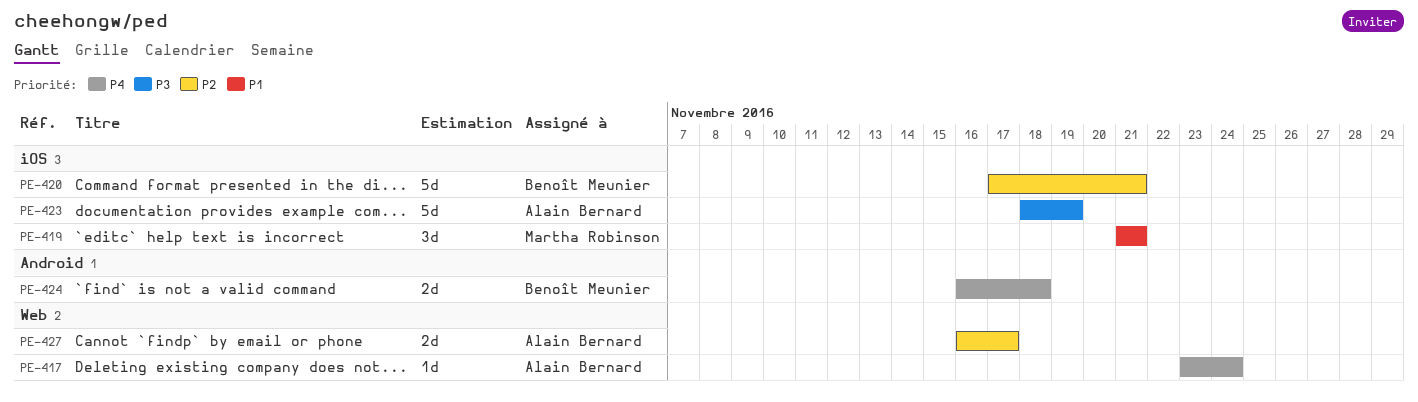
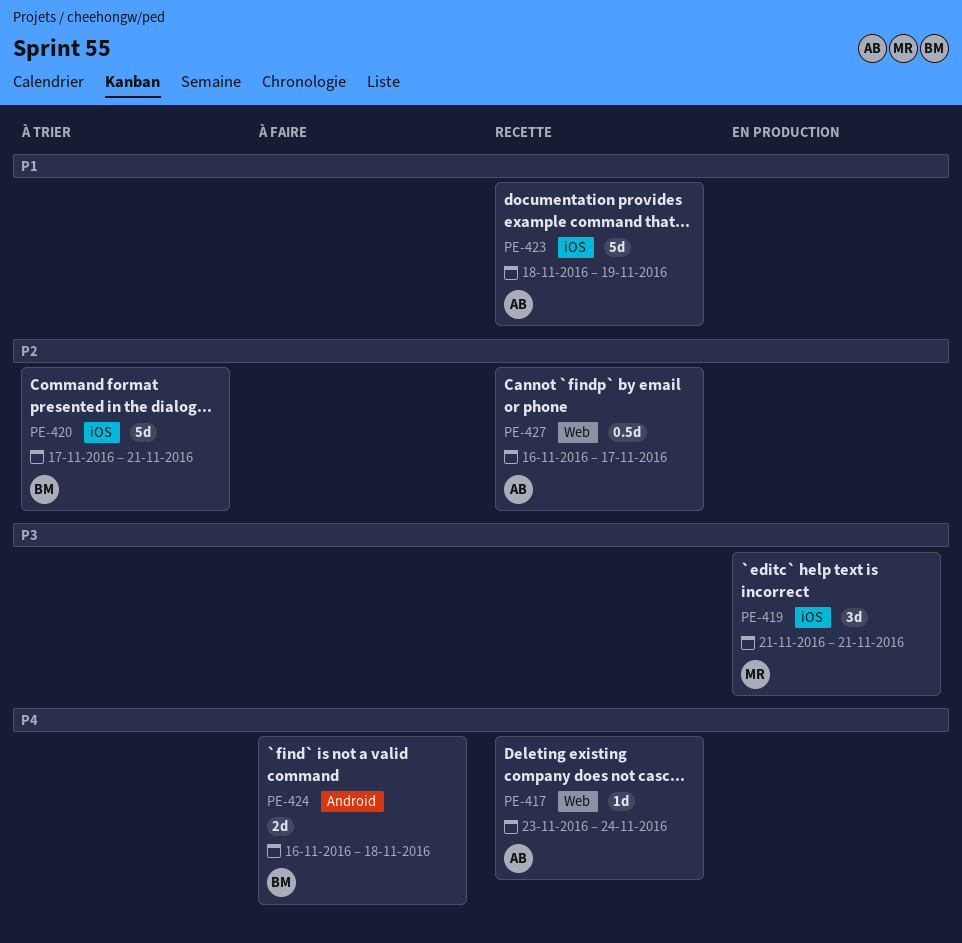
PE-419, priority: P1 -> P3
PE-423, priority: P3 -> P1
PE-427, estimate: 2d -> 0.5d

